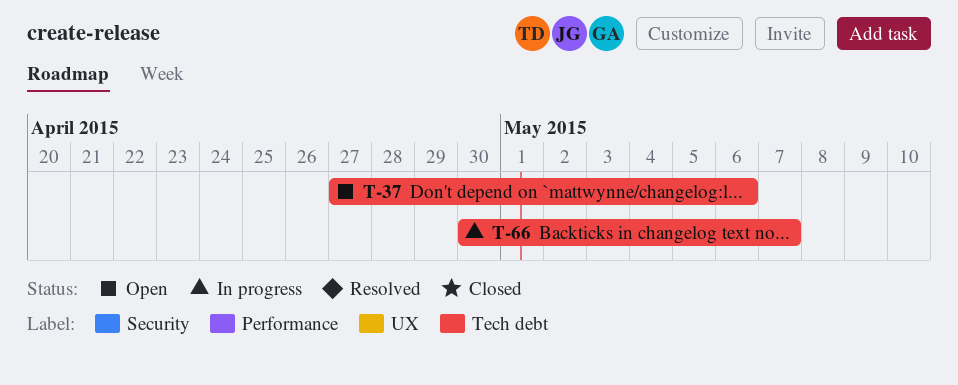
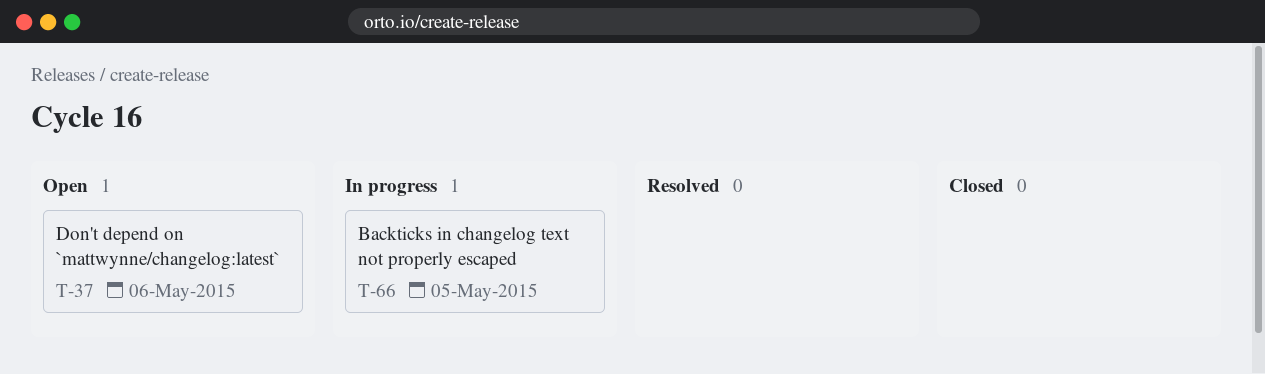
T-66, due: May 7 -> May 5

